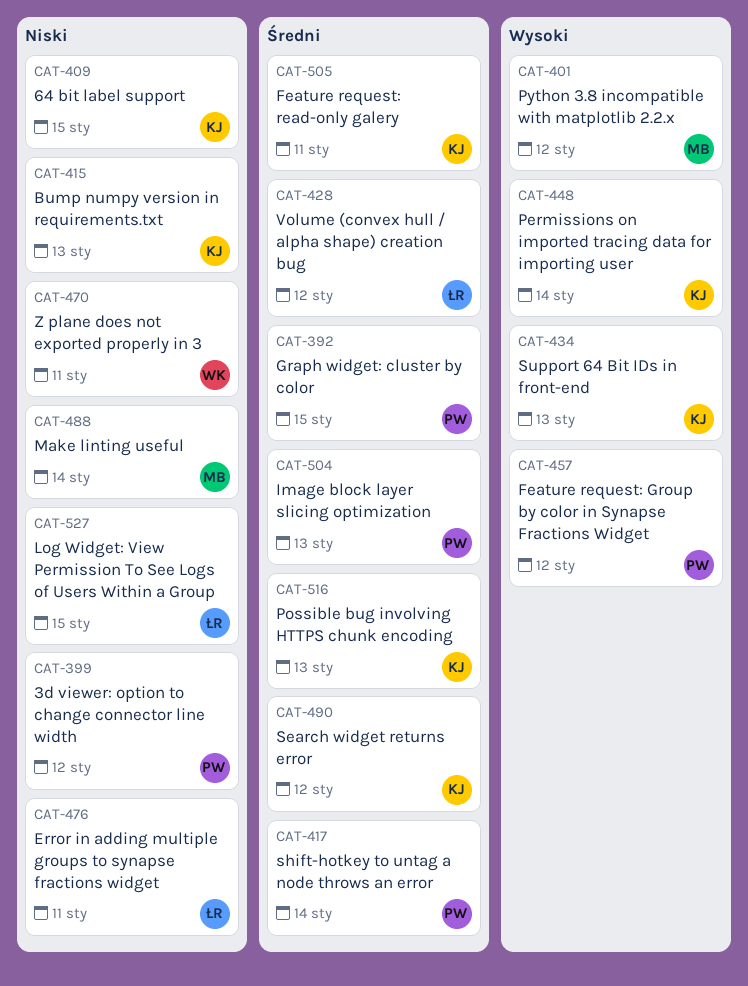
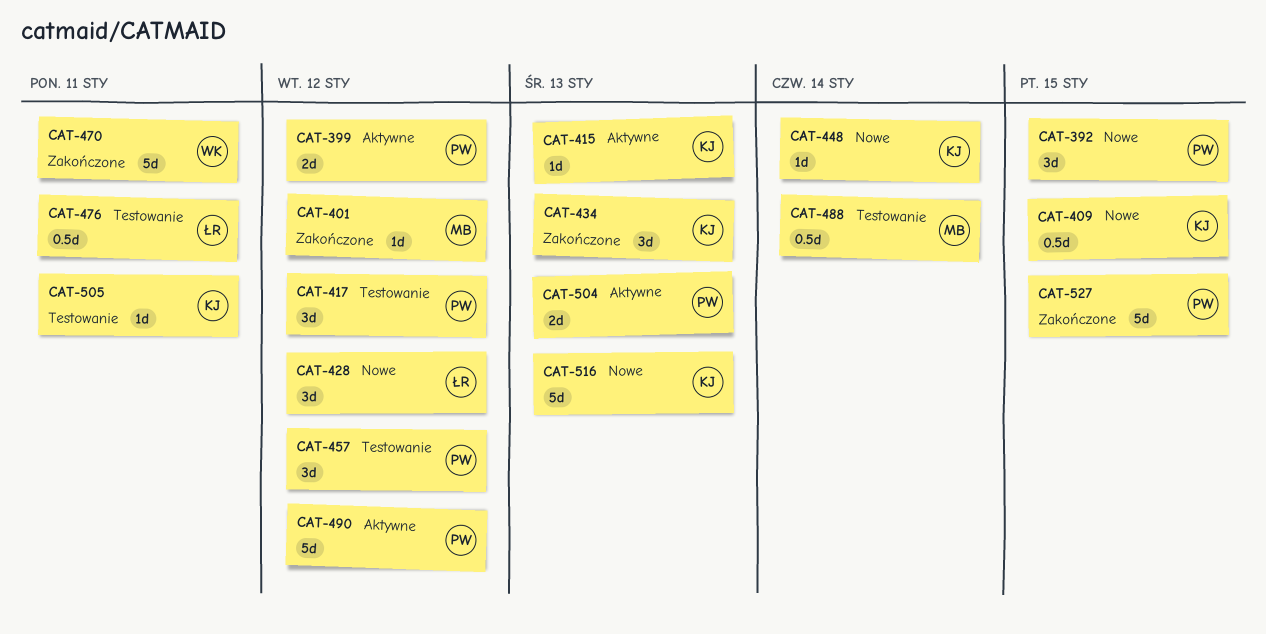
CAT-417, due: Jan 14 -> Jan 12
CAT-490, owner: KJ -> PW
CAT-527, owner: ŁR -> PW

